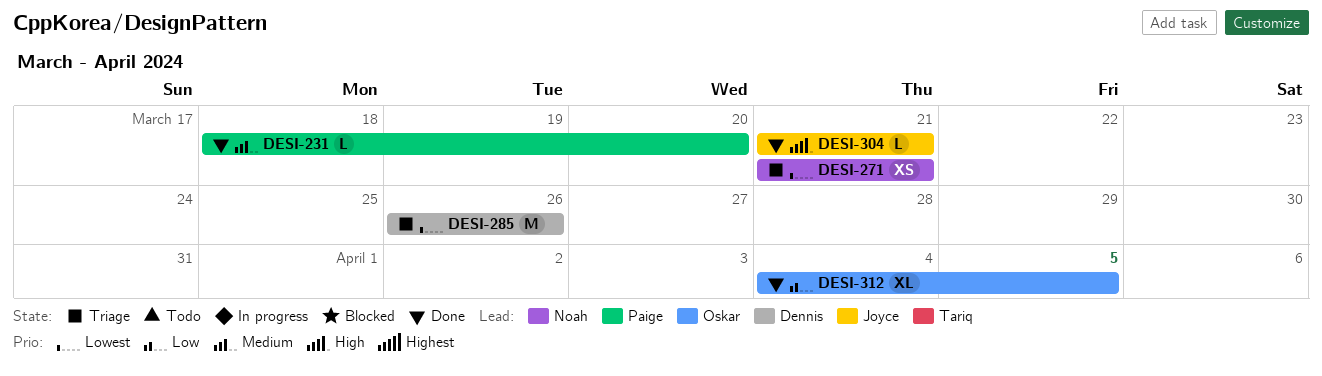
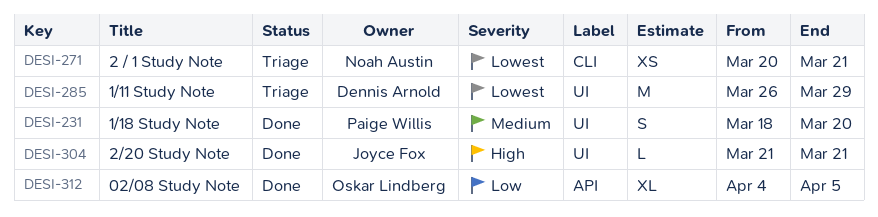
DESI-231, estimate: L -> S
DESI-271, start: Mar 21 -> Mar 20
DESI-285, due: Mar 26 -> Mar 29

